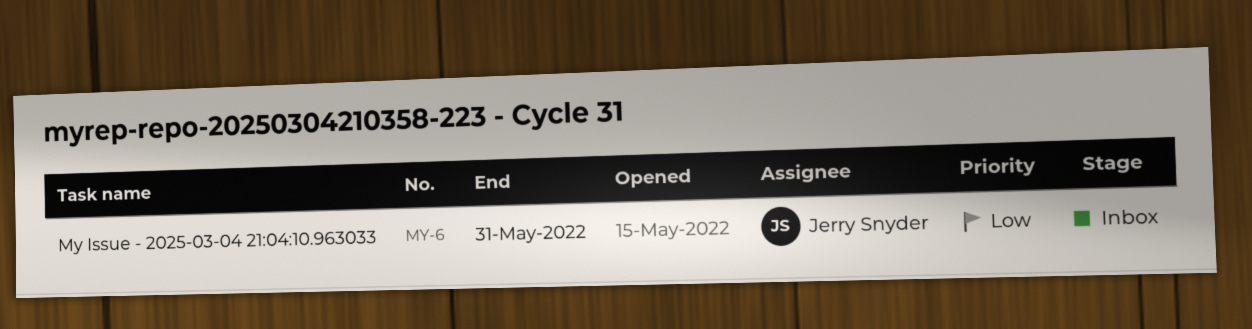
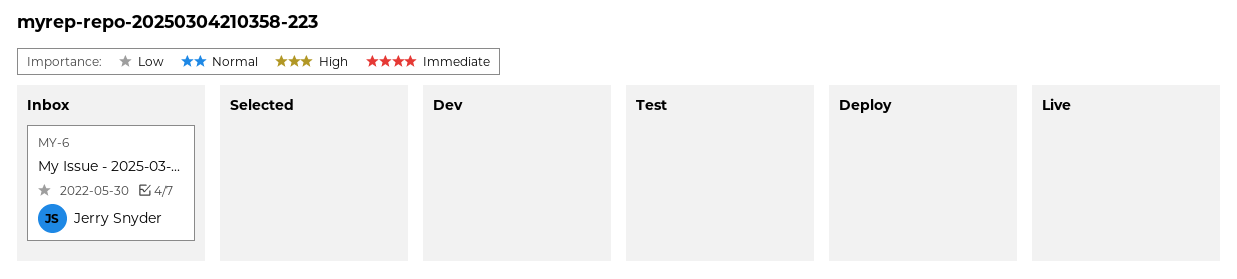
MY-6, due: May 31 -> May 30

